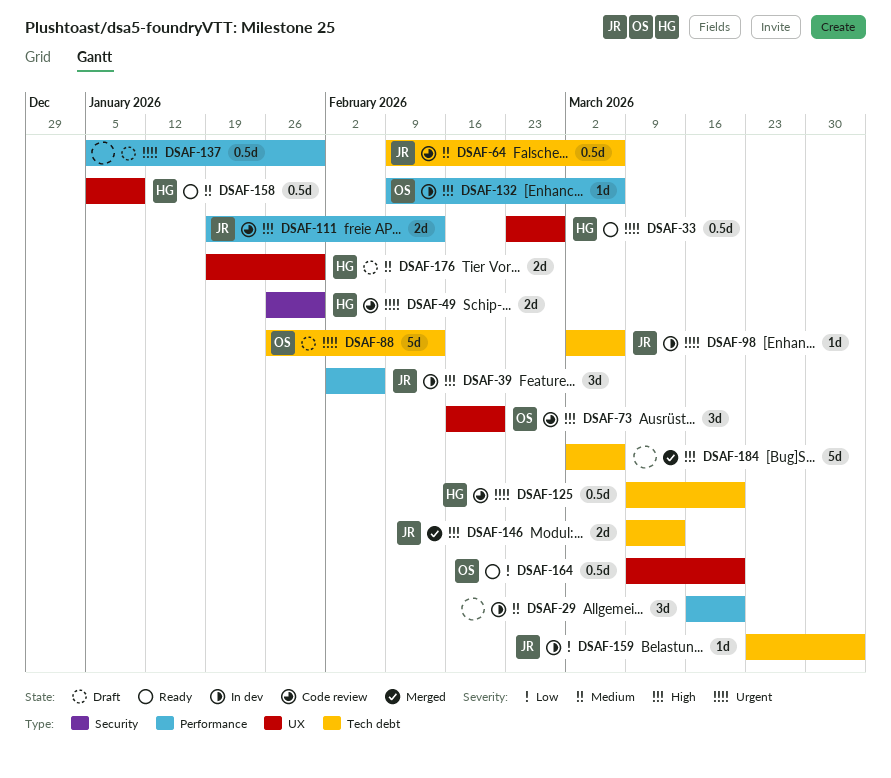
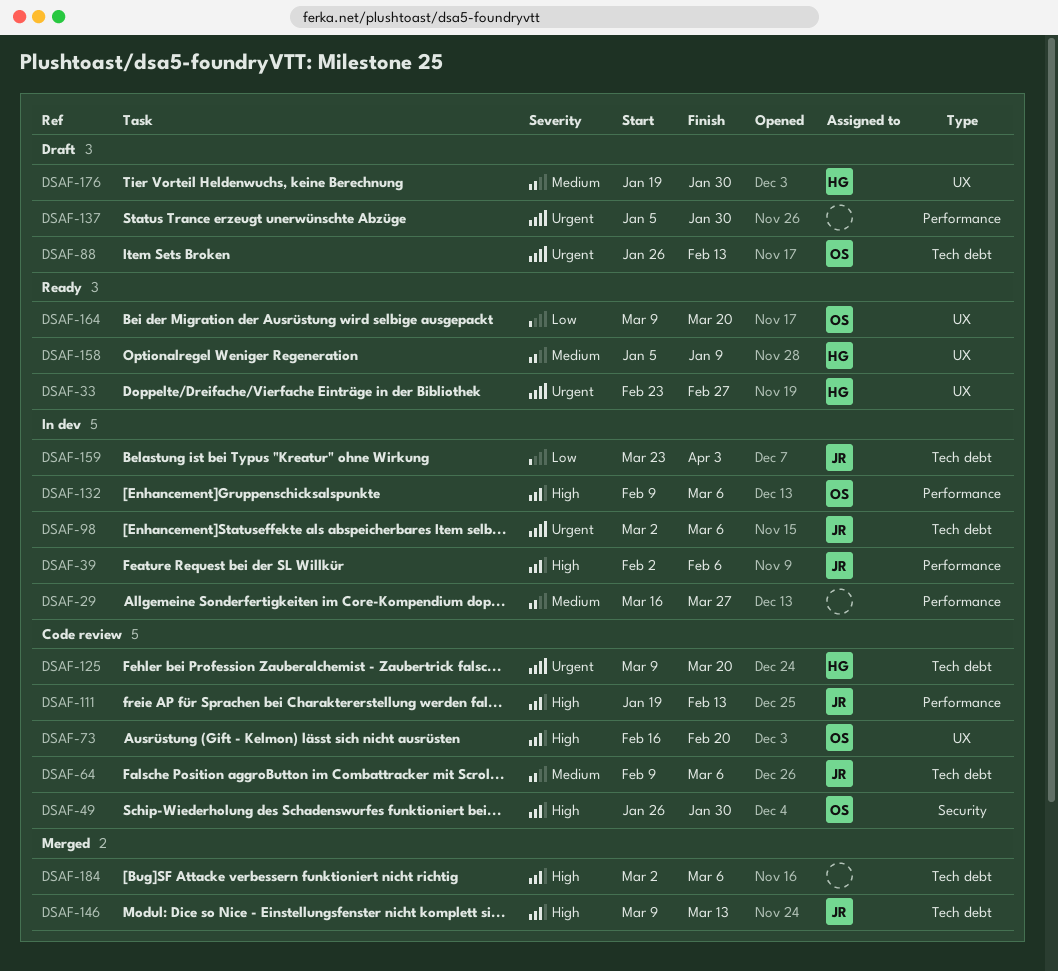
DSAF-29, due: Mar 20 -> Mar 27
DSAF-49, owner: HG -> OS
DSAF-49, priority: Urgent -> High

